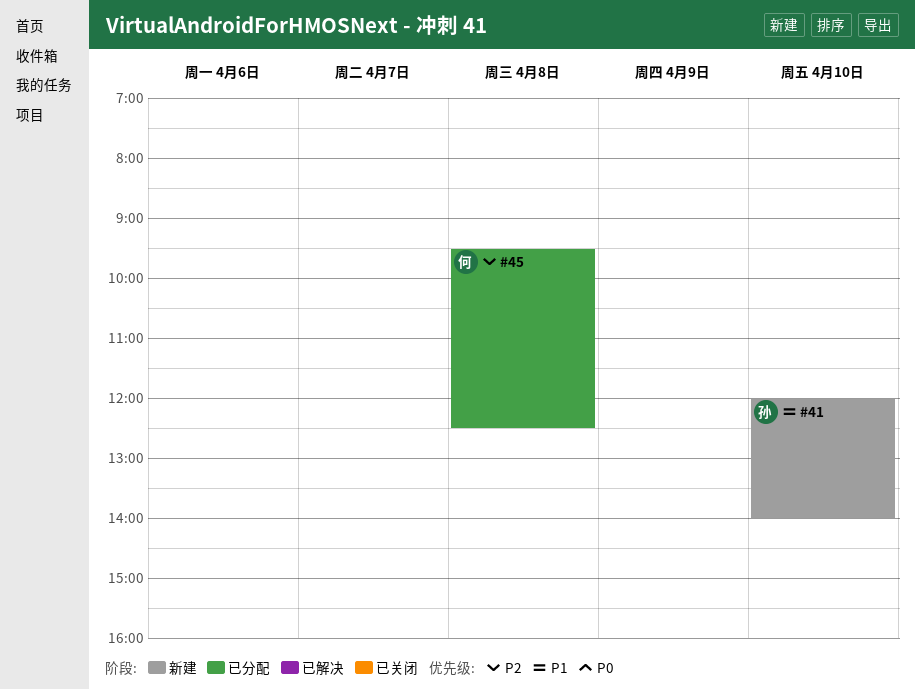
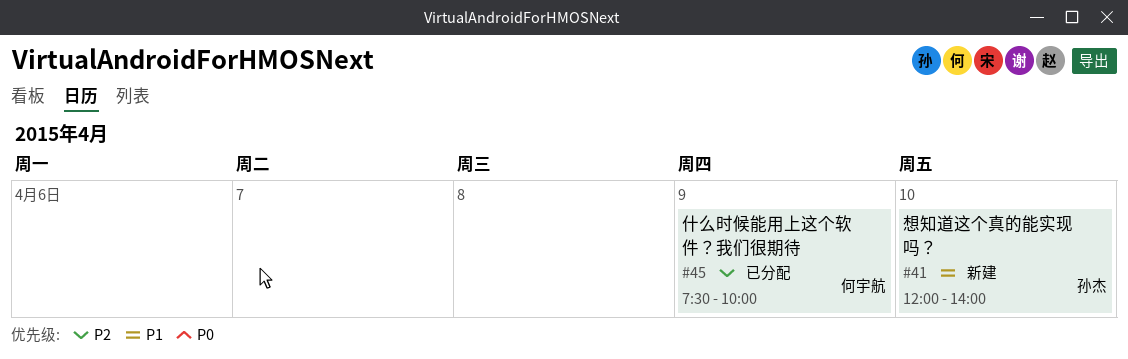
#45, day: Apr 8 -> Apr 9
#45, begins: 09:30 -> 07:30
#45, ends: 12:30 -> 10:00

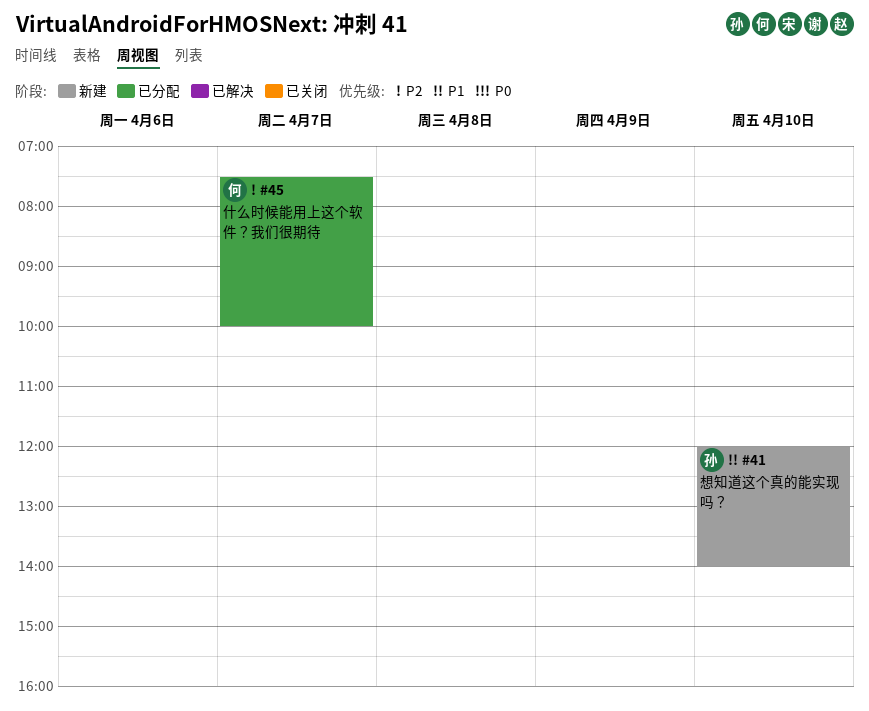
#45, day: Apr 9 -> Apr 7

